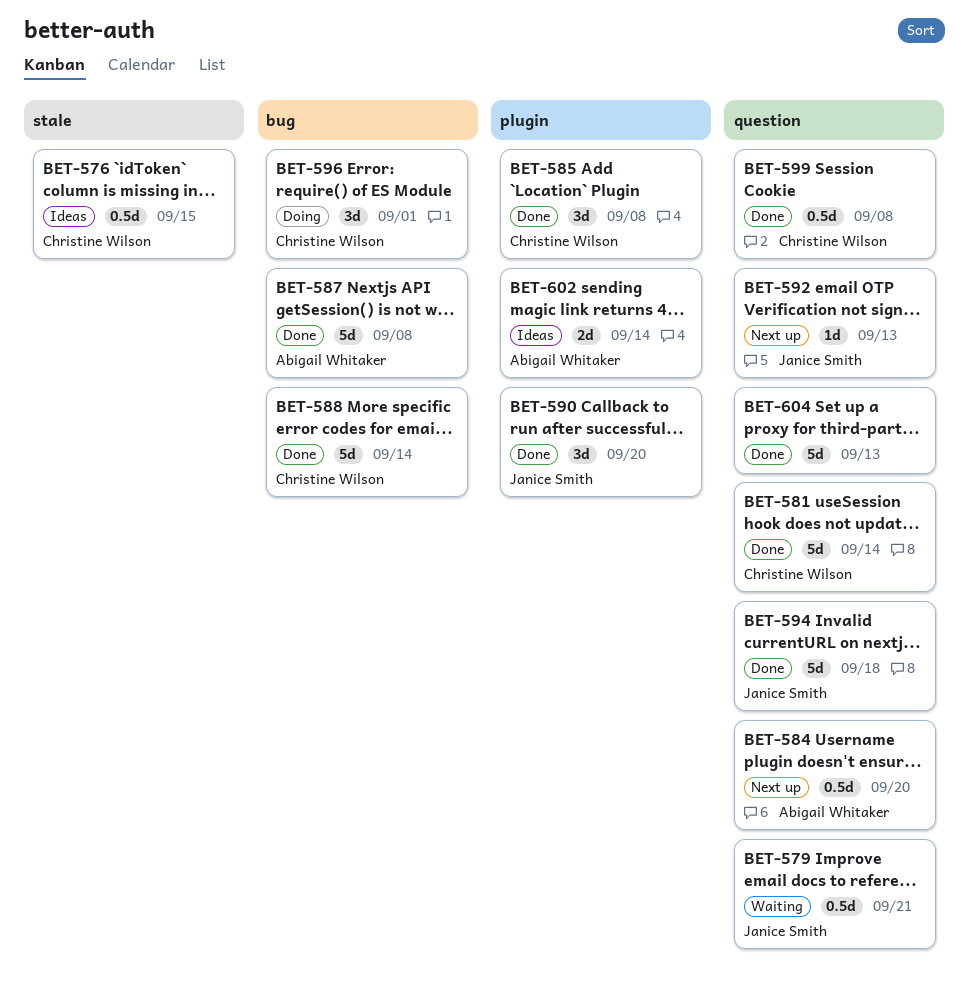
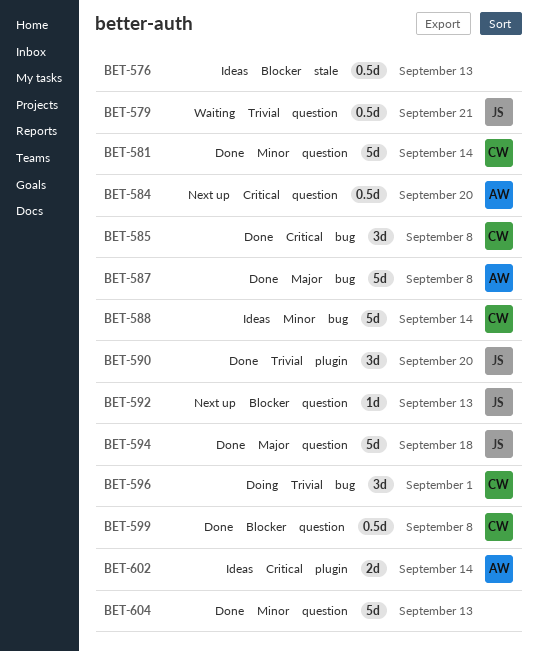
BET-576, owner: Christine Wilson -> none
BET-576, due: Sep 15 -> Sep 13
BET-585, label: plugin -> bug
BET-588, status: Done -> Ideas

